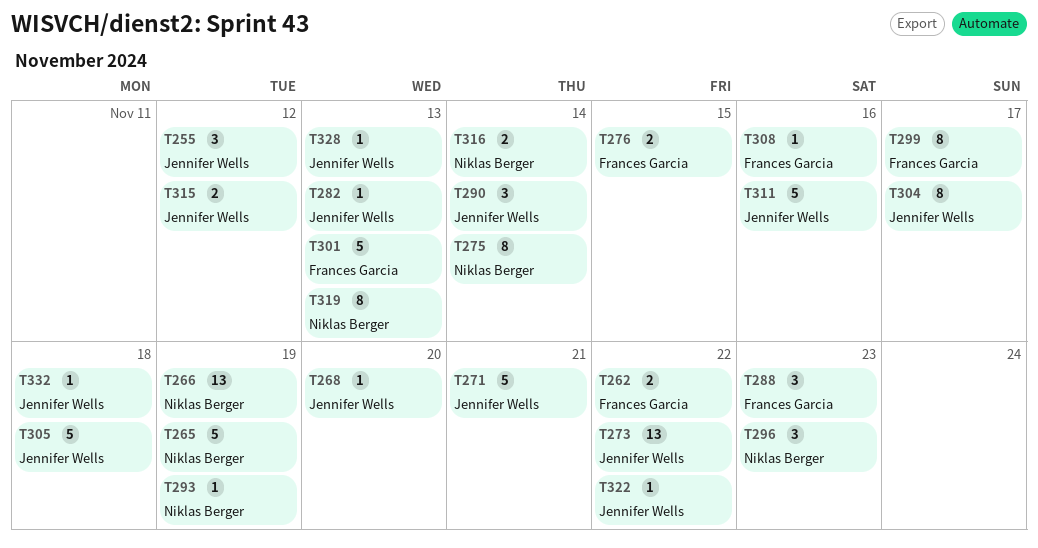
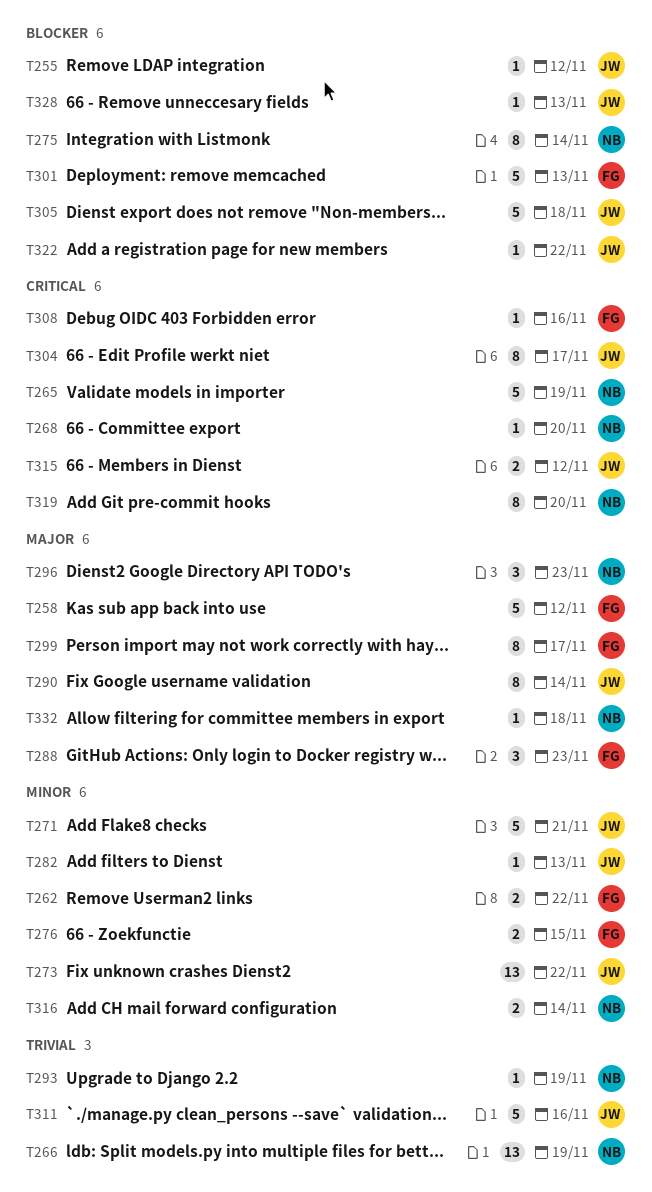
T255, estimate: 3 -> 1
T258: none -> present
T268, owner: Jennifer Wells -> Niklas Berger
T290, estimate: 3 -> 8
T319, due: Nov 13 -> Nov 20
T332, owner: Jennifer Wells -> Niklas Berger

